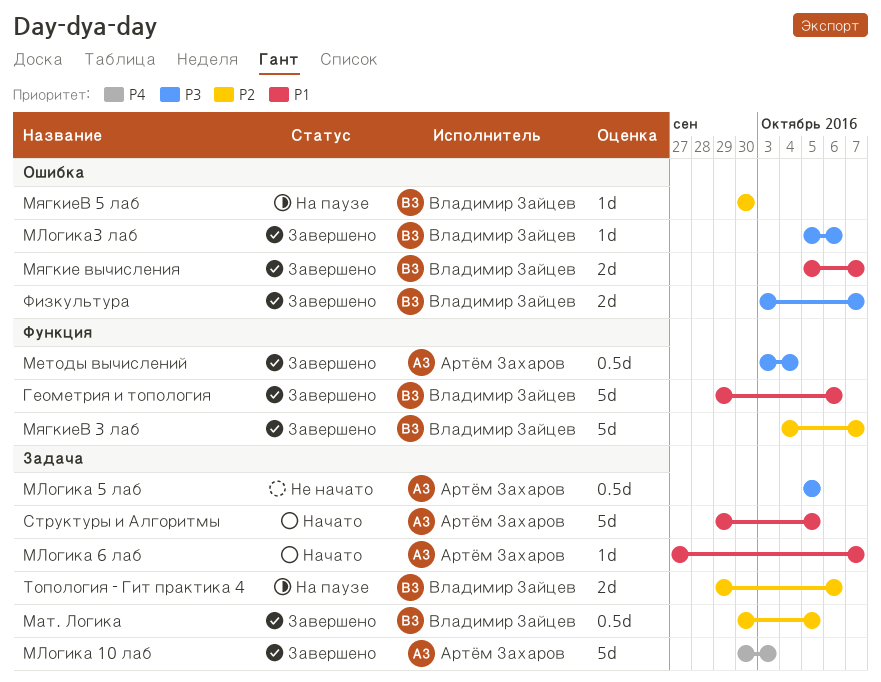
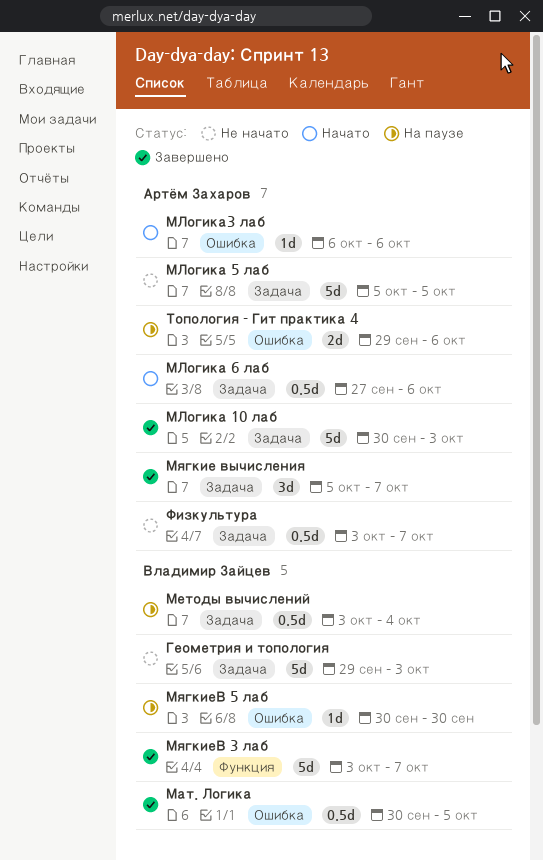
Геометрия и топология, status: Завершено -> Не начато
Геометрия и топология, label: Функция -> Задача
Геометрия и топология, due: Oct 6 -> Oct 3
Мат. Логика, label: Задача -> Ошибка
Методы вычислений, status: Завершено -> На паузе
Методы вычислений, owner: Артём Захаров -> Владимир Зайцев
Методы вычислений, label: Функция -> Задача
МЛогика 5 лаб, estimate: 0.5d -> 5d
МЛогика 6 лаб, estimate: 1d -> 0.5d
МЛогика 6 лаб, due: Oct 7 -> Oct 6
МЛогика3 лаб, status: Завершено -> Начато
МЛогика3 лаб, owner: Владимир Зайцев -> Артём Захаров
МЛогика3 лаб, start: Oct 5 -> Oct 6
Мягкие вычисления, owner: Владимир Зайцев -> Артём Захаров
Мягкие вычисления, label: Ошибка -> Задача
Мягкие вычисления, estimate: 2d -> 3d
МягкиеВ 3 лаб, start: Oct 4 -> Oct 3
Структуры и Алгоритмы: present -> none
Топология - Гит практика 4, owner: Владимир Зайцев -> Артём Захаров
Топология - Гит практика 4, label: Задача -> Ошибка
Физкультура, status: Завершено -> Не начато
Физкультура, owner: Владимир Зайцев -> Артём Захаров
Физкультура, label: Ошибка -> Задача
Физкультура, estimate: 2d -> 0.5d

